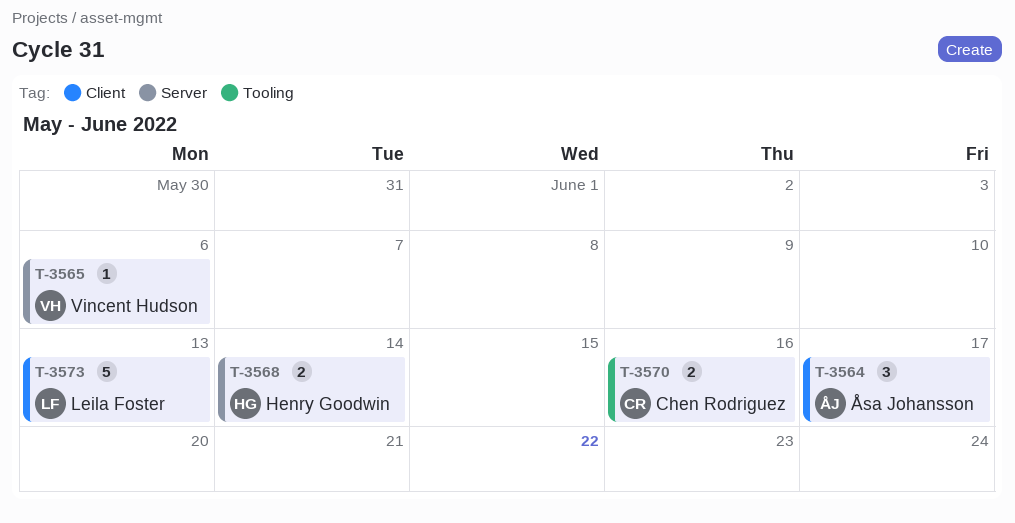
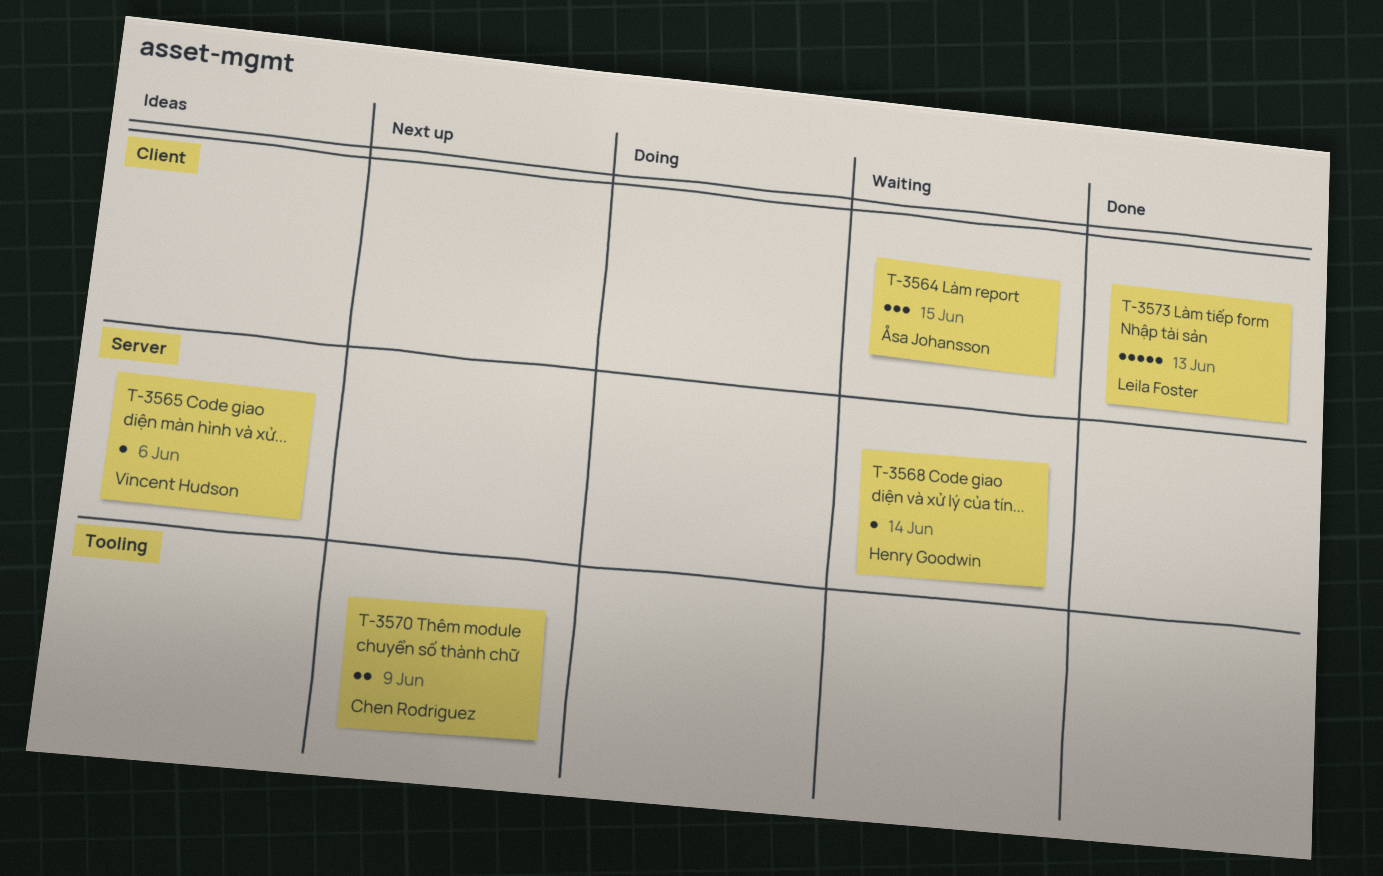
T-3564, due: Jun 17 -> Jun 15
T-3568, estimate: 2 -> 1
T-3570, due: Jun 16 -> Jun 9

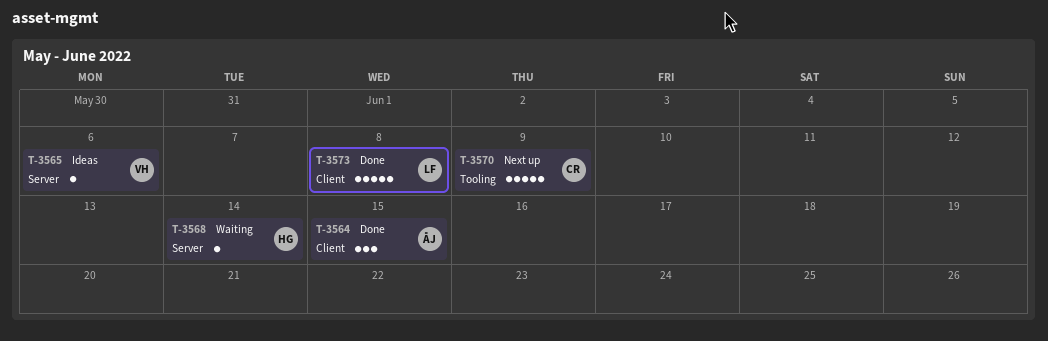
T-3564, status: Waiting -> Done
T-3570, estimate: 2 -> 5
T-3573, due: Jun 13 -> Jun 8

